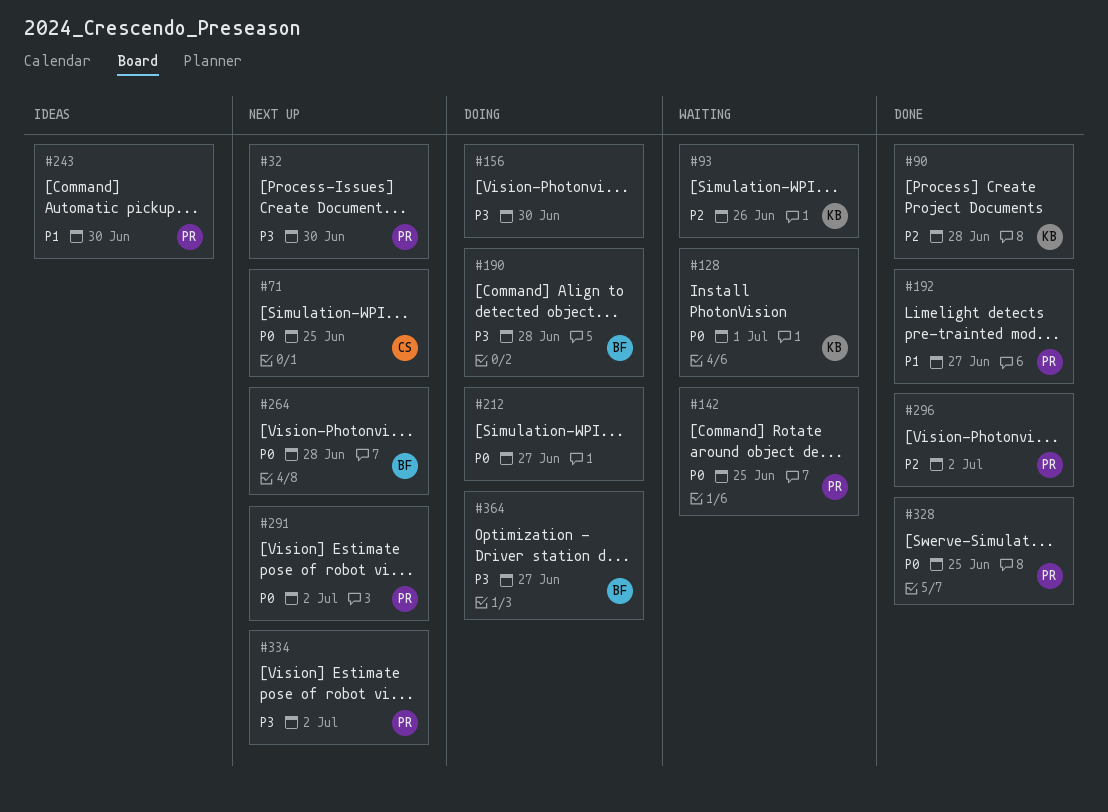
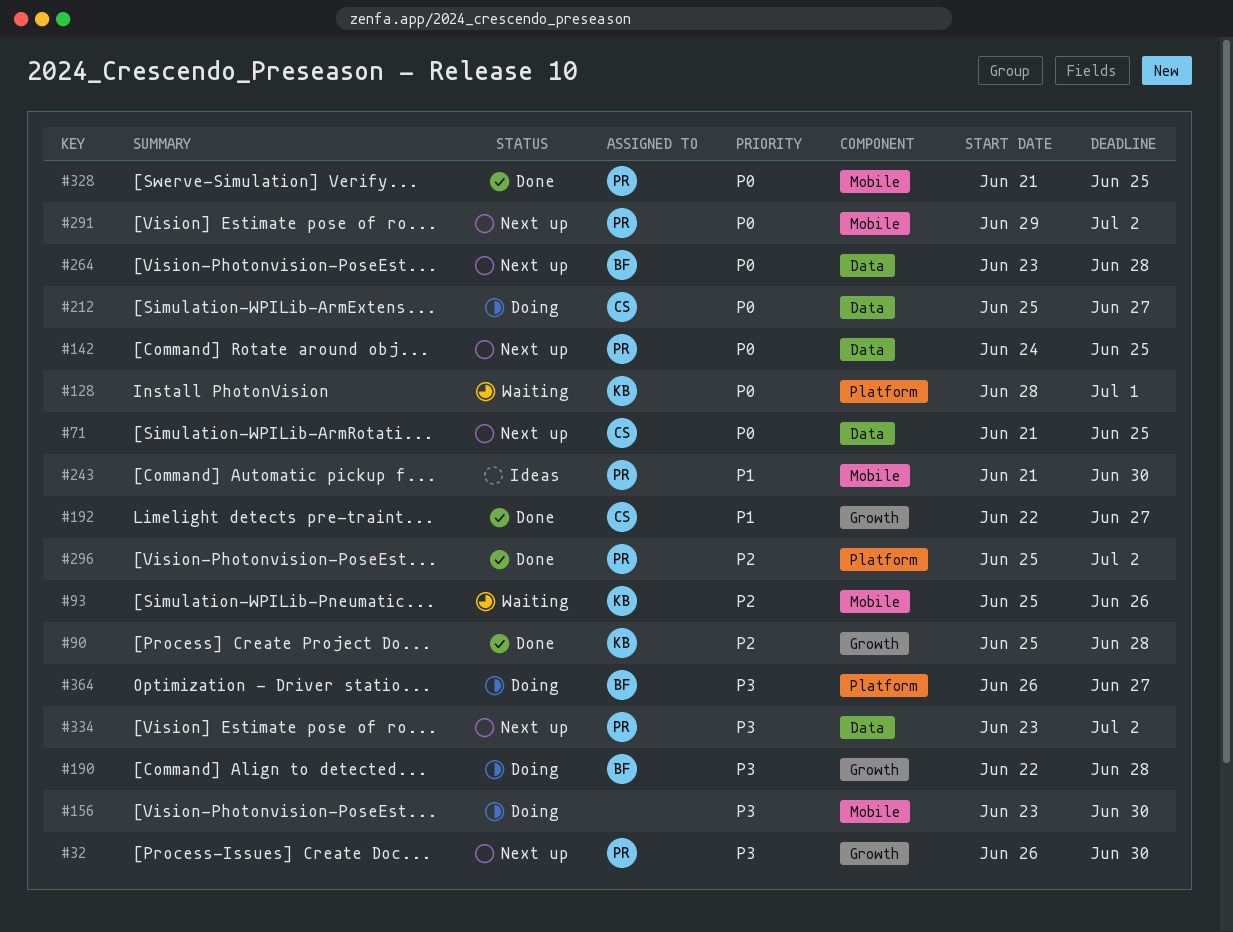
#142, status: Waiting -> Next up
#192, owner: PR -> CS
#212, owner: none -> CS

